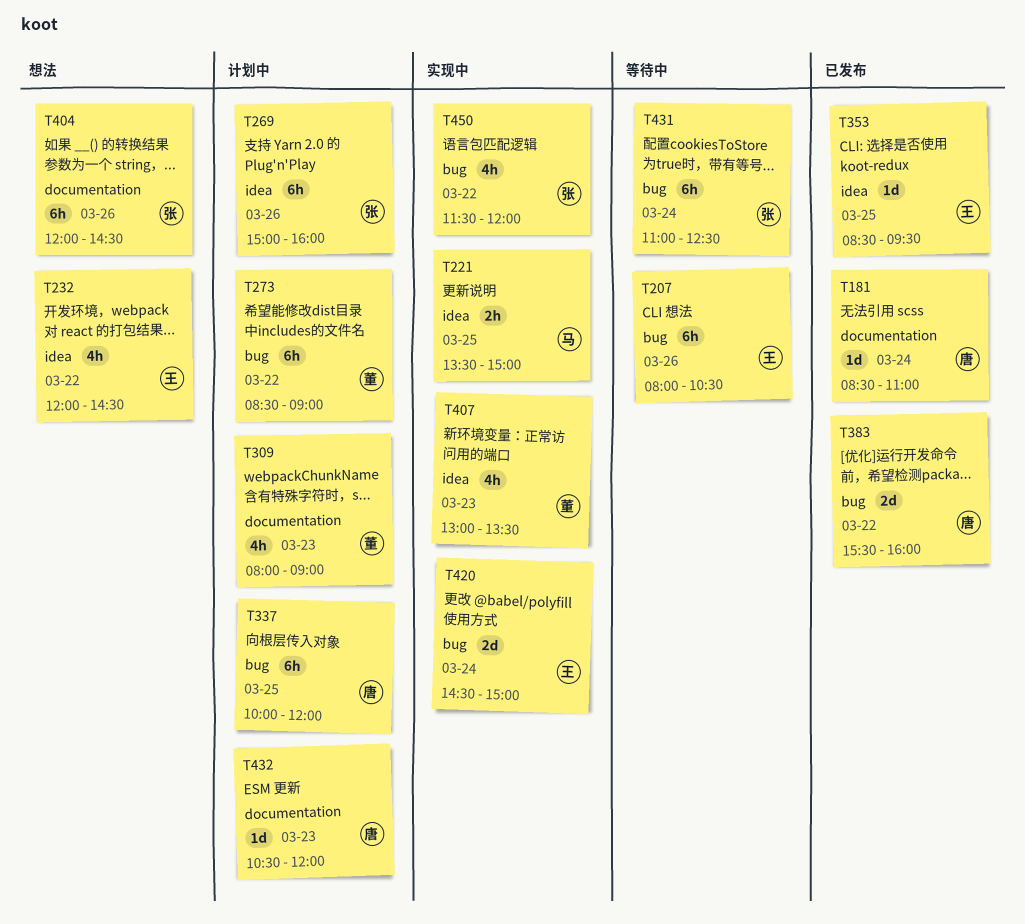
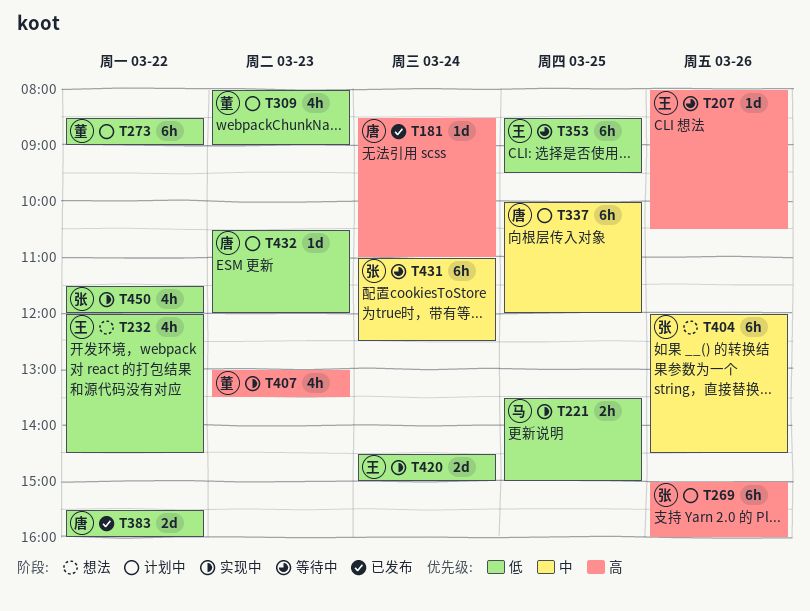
T207, estimate: 6h -> 1d
T353, status: 已发布 -> 等待中
T353, estimate: 1d -> 6h

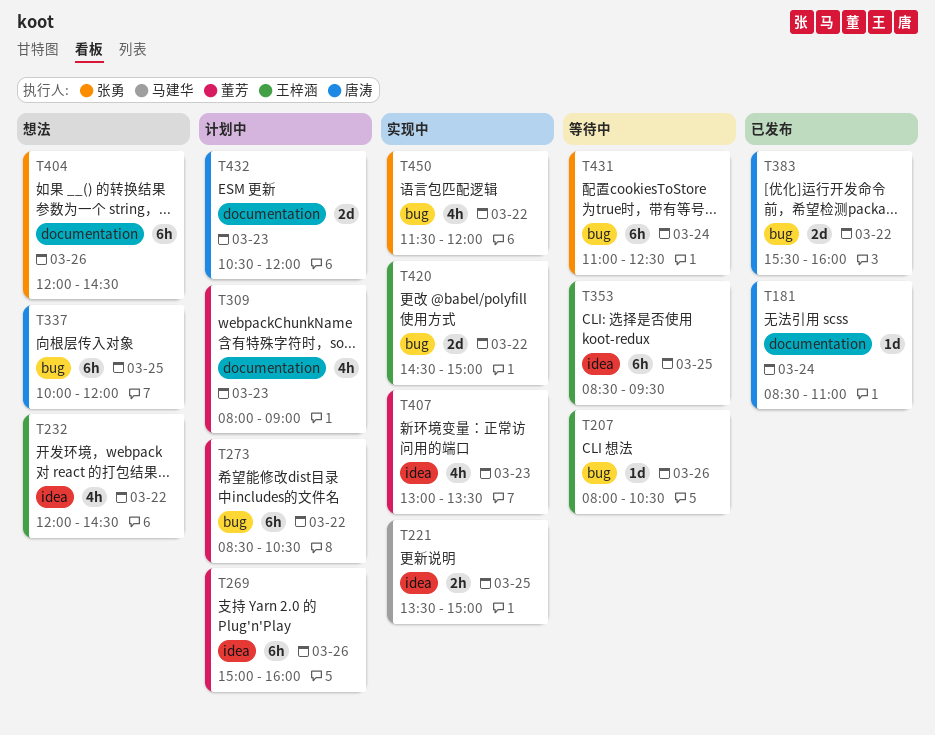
T269, owner: 张勇 -> 董芳
T273, ends: 09:00 -> 10:30
T337, status: 计划中 -> 想法
T420, day: Mar 24 -> Mar 22
T432, estimate: 1d -> 2d

